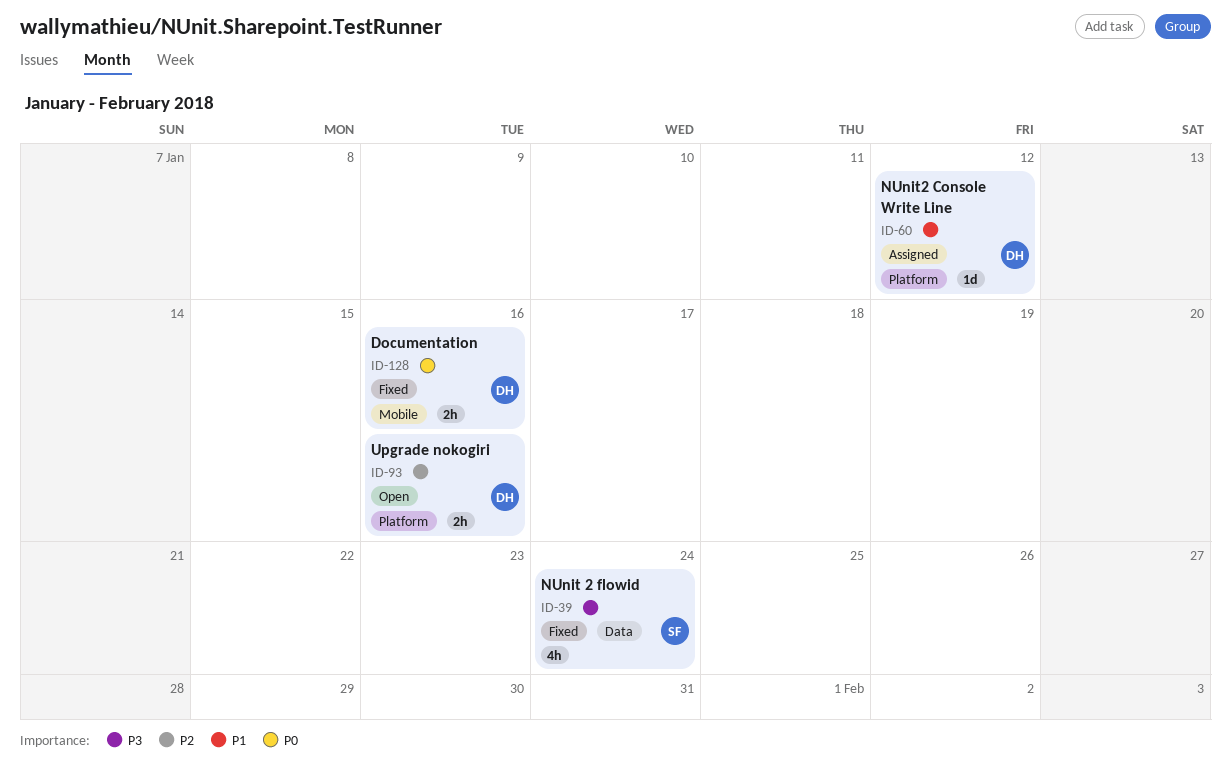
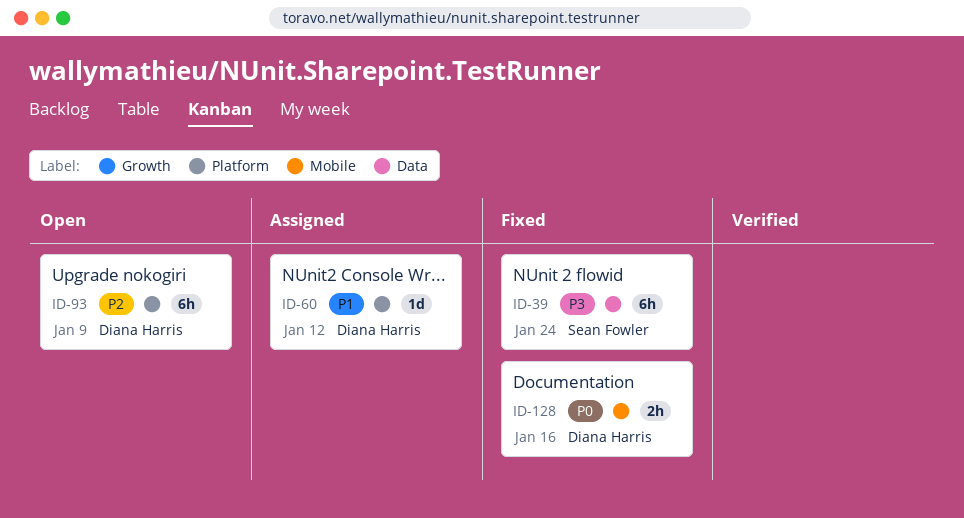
ID-39, estimate: 4h -> 6h
ID-93, estimate: 2h -> 6h
ID-93, due: Jan 16 -> Jan 9

